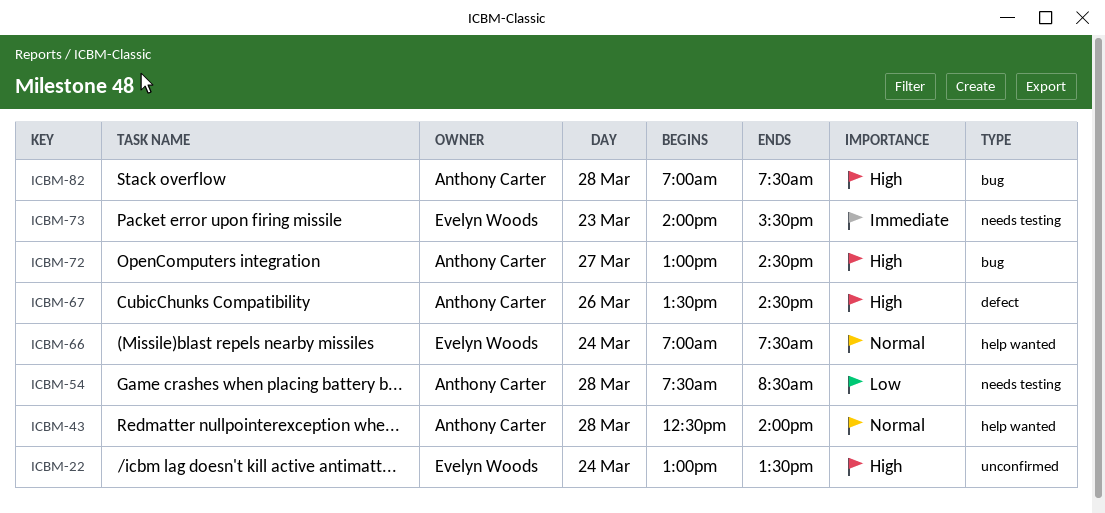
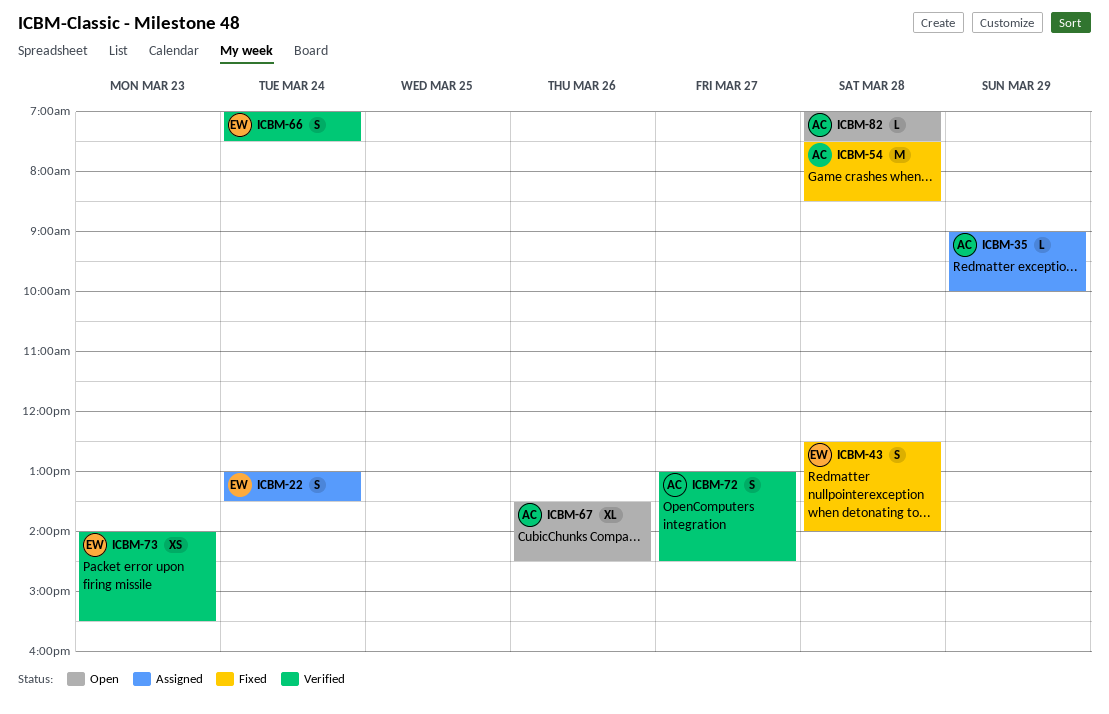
ICBM-35: none -> present
ICBM-43, owner: Anthony Carter -> Evelyn Woods

